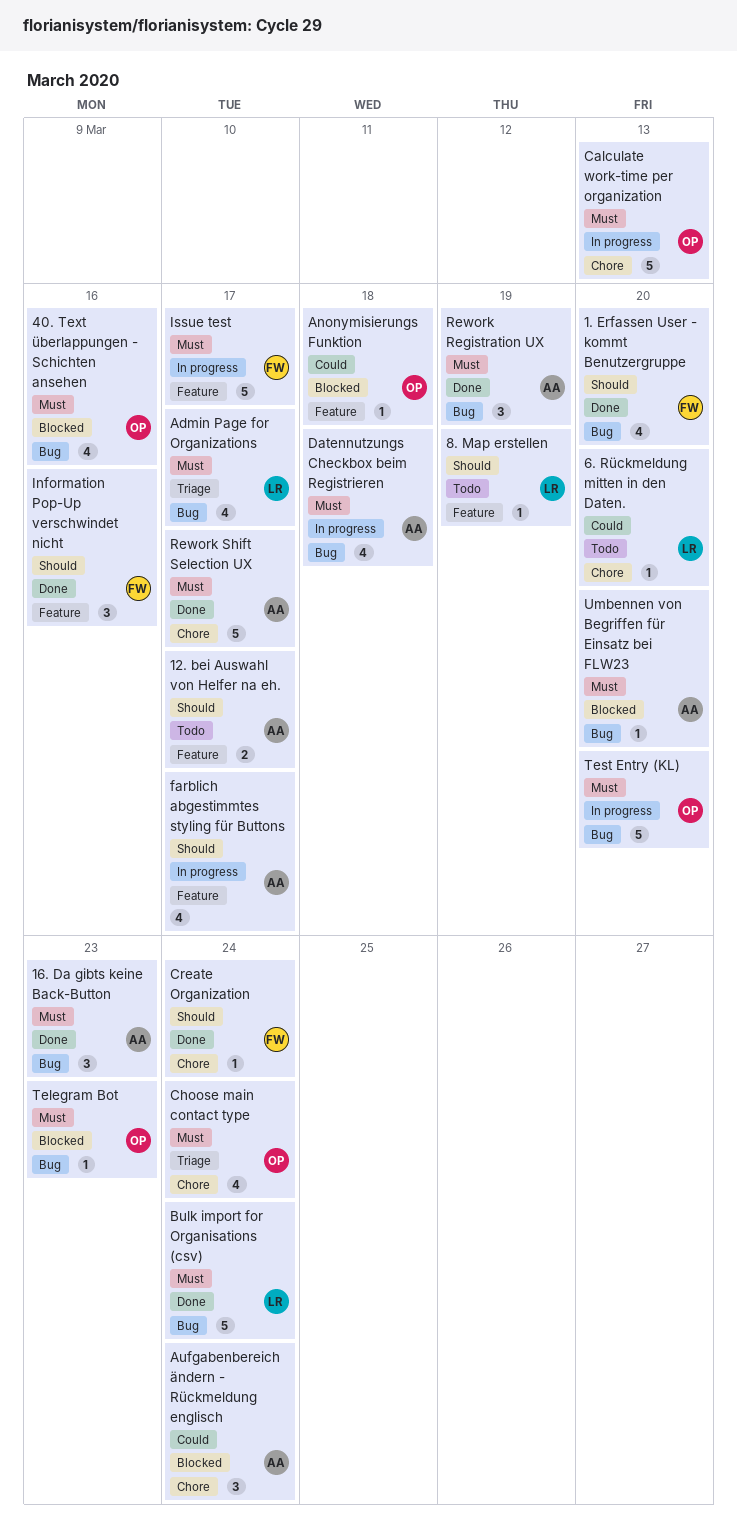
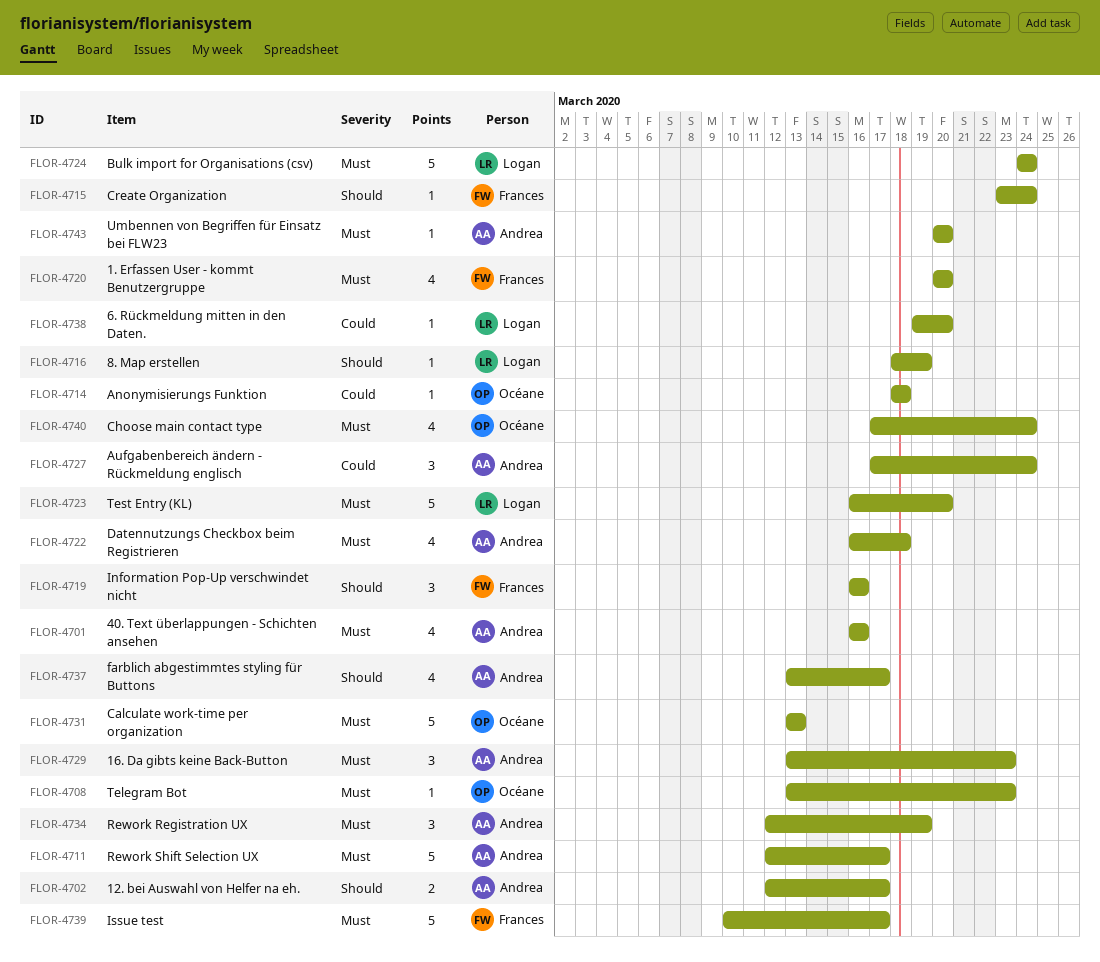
1. Erfassen User - kommt Benutzergruppe, priority: Should -> Must
40. Text überlappungen - Schichten ansehen, owner: Océane -> Andrea
Admin Page for Organizations: present -> none
Test Entry (KL), owner: Océane -> Logan

